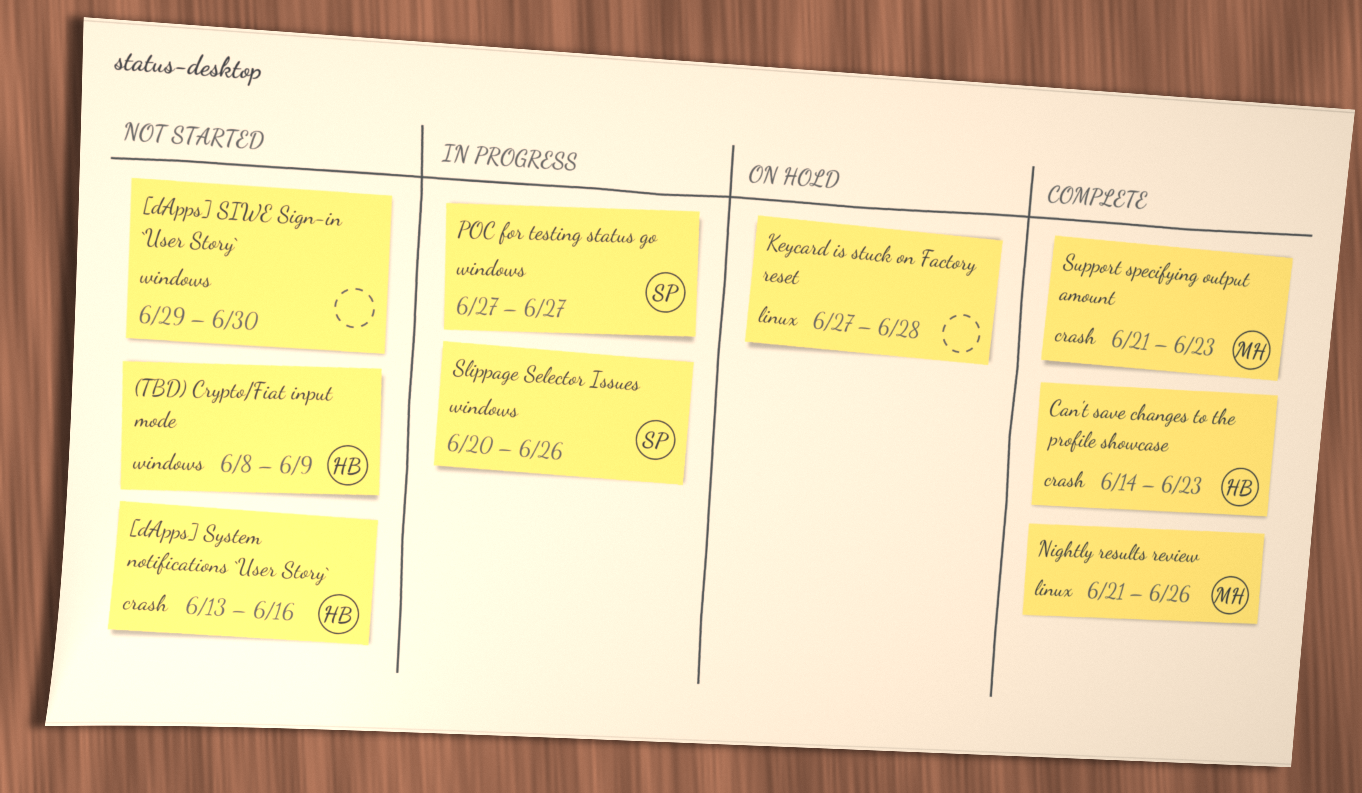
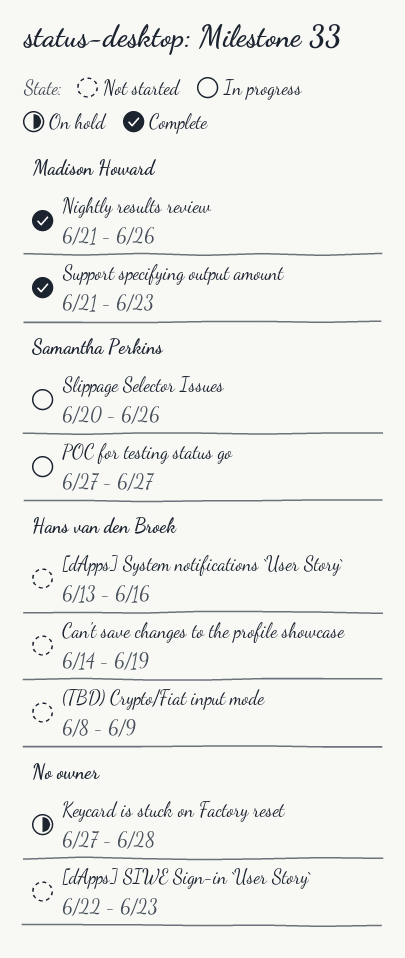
[dApps] SIWE Sign-in `User Story`, start: Jun 29 -> Jun 22
[dApps] SIWE Sign-in `User Story`, due: Jun 30 -> Jun 23
Can't save changes to the profile showcase, status: Complete -> Not started
Can't save changes to the profile showcase, due: Jun 23 -> Jun 19

